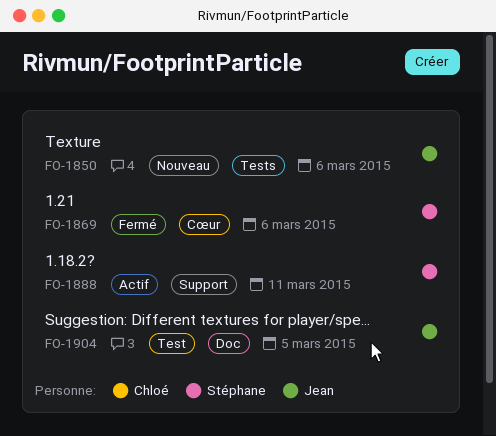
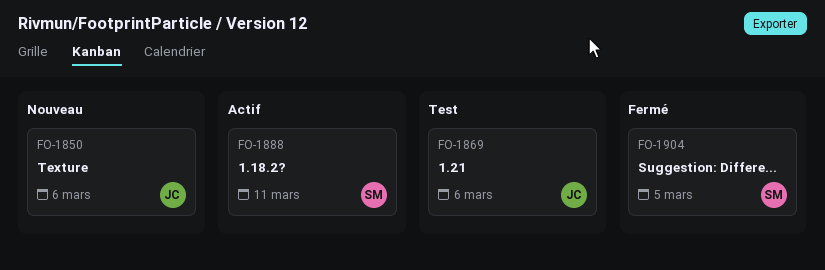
FO-1869, status: Fermé -> Test
FO-1869, owner: Stéphane -> Jean
FO-1904, status: Test -> Fermé
FO-1904, owner: Jean -> Stéphane

